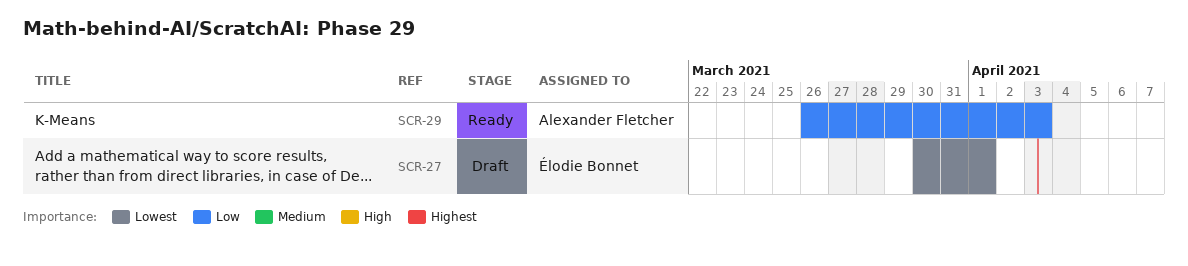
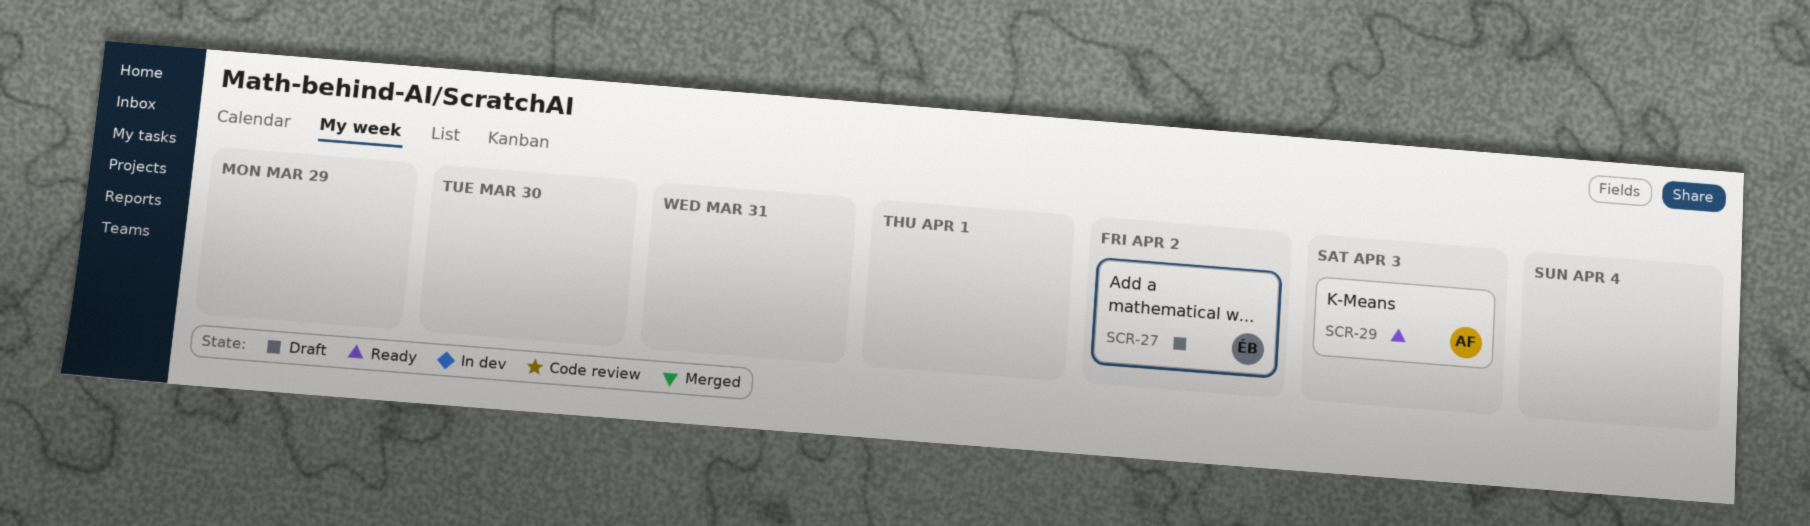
SCR-27, due: Apr 1 -> Apr 2

